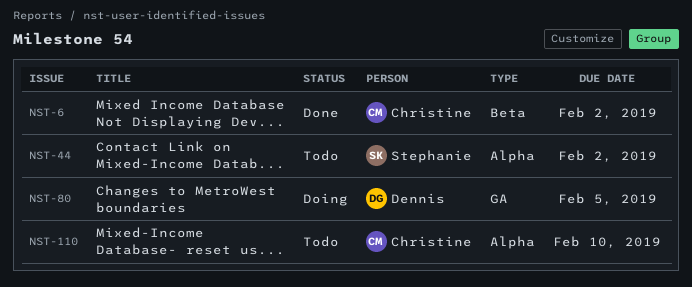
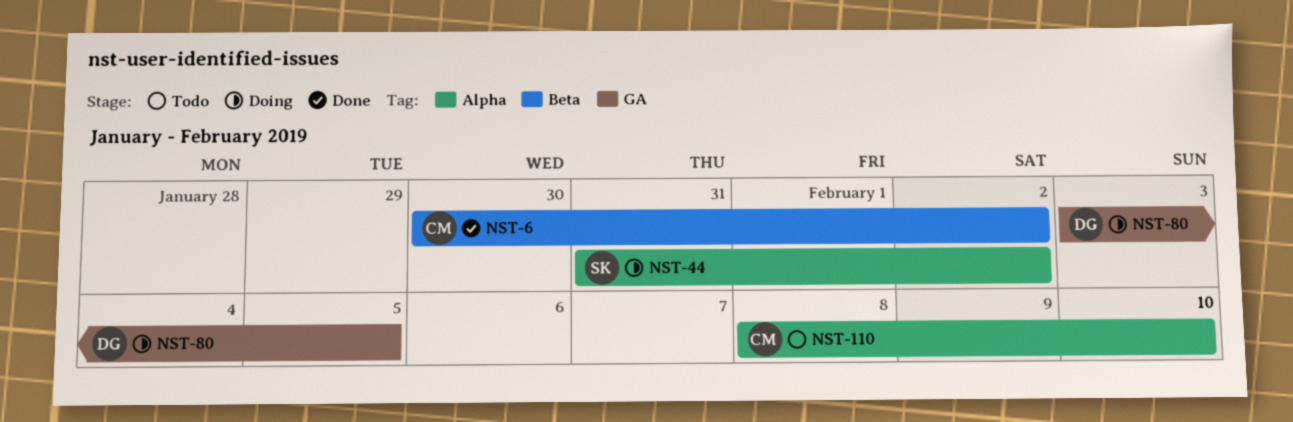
NST-44, status: Todo -> Doing

